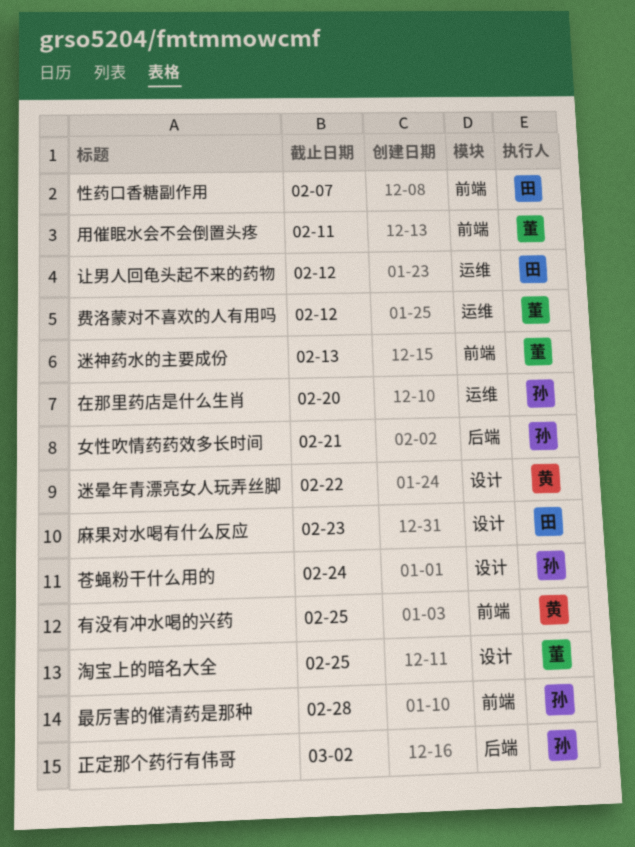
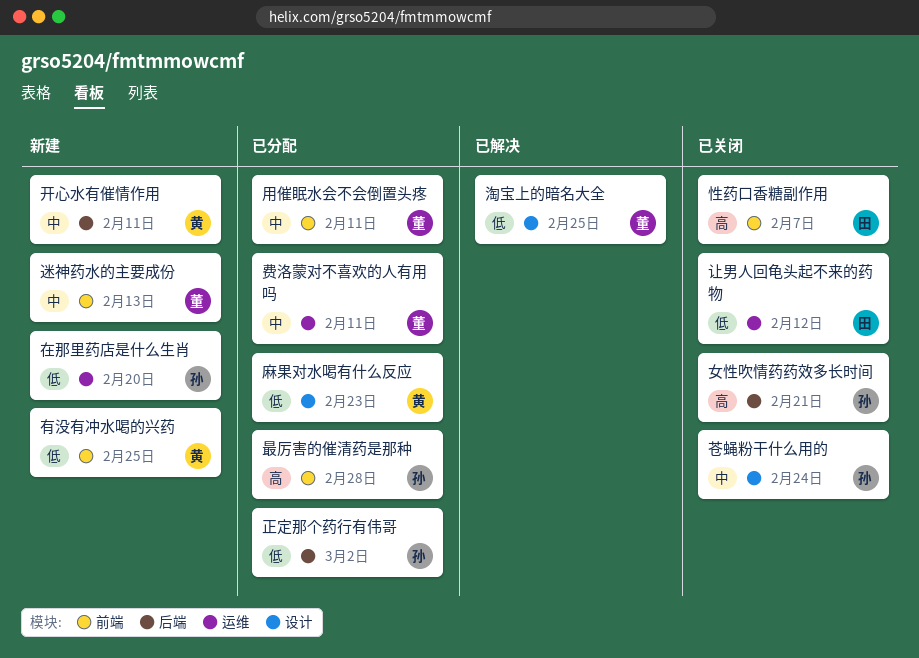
开心水有催情作用: none -> present
费洛蒙对不喜欢的人有用吗, due: Feb 12 -> Feb 11
迷晕年青漂亮女人玩弄丝脚: present -> none
麻果对水喝有什么反应, owner: 田 -> 黄

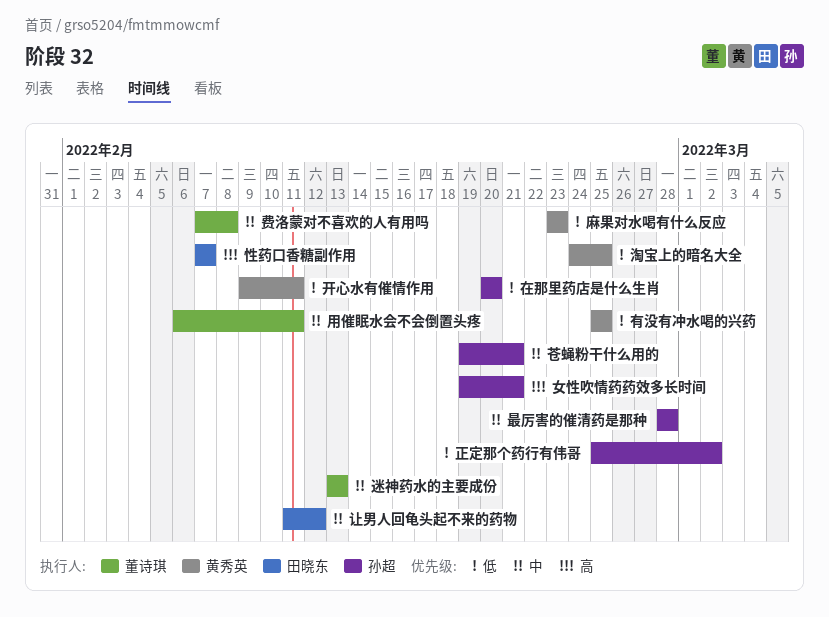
开心水有催情作用, priority: 中 -> 低
最厉害的催清药是那种, priority: 高 -> 中
淘宝上的暗名大全, owner: 董诗琪 -> 黄秀英
苍蝇粉干什么用的, due: Feb 24 -> Feb 21
让男人回龟头起不来的药物, priority: 低 -> 中
费洛蒙对不喜欢的人有用吗, due: Feb 11 -> Feb 8

